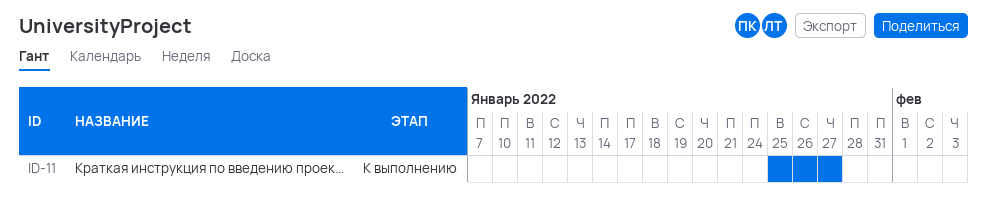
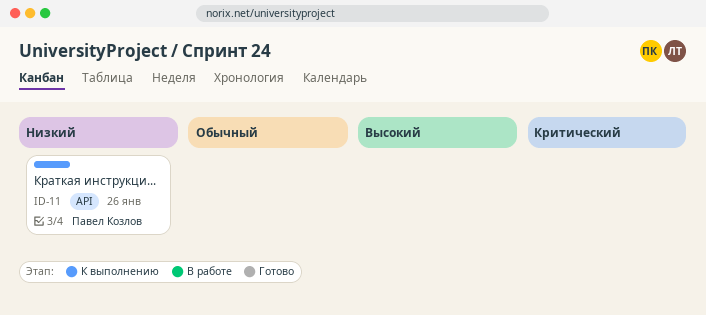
ID-11, due: Jan 27 -> Jan 26

